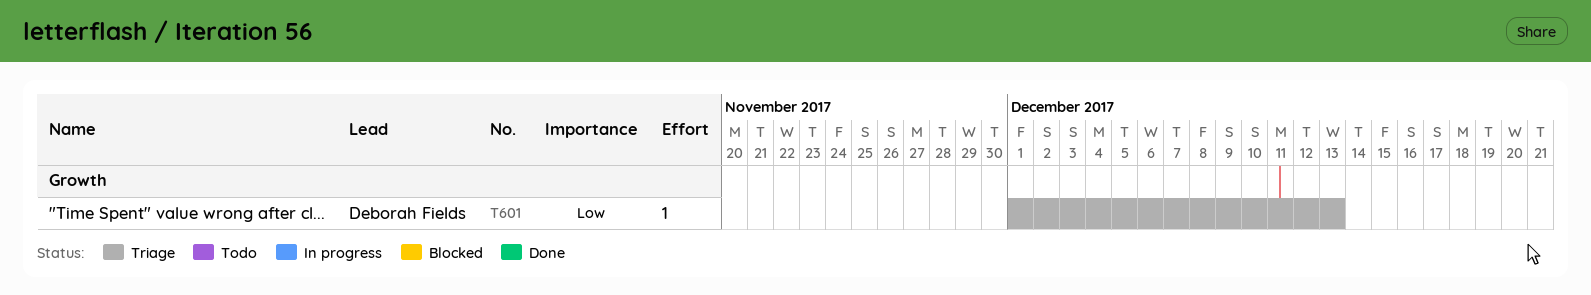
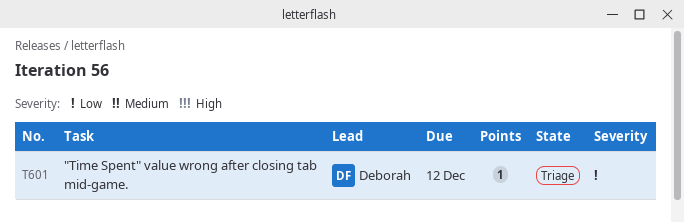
T601, due: Dec 13 -> Dec 12

